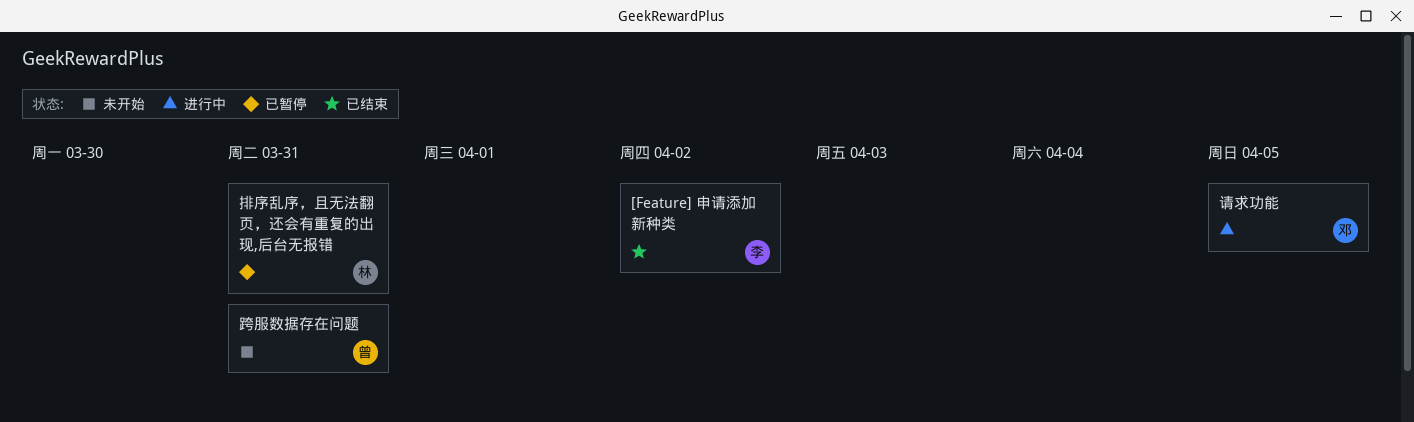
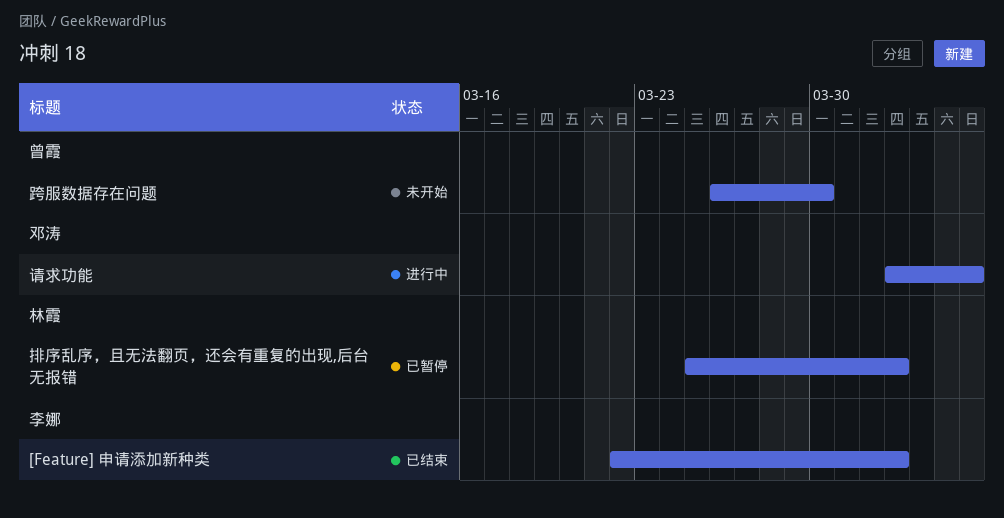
排序乱序，且无法翻页，还会有重复的出现,后台无报错, due: Mar 31 -> Apr 2
跨服数据存在问题, due: Mar 31 -> Mar 30

